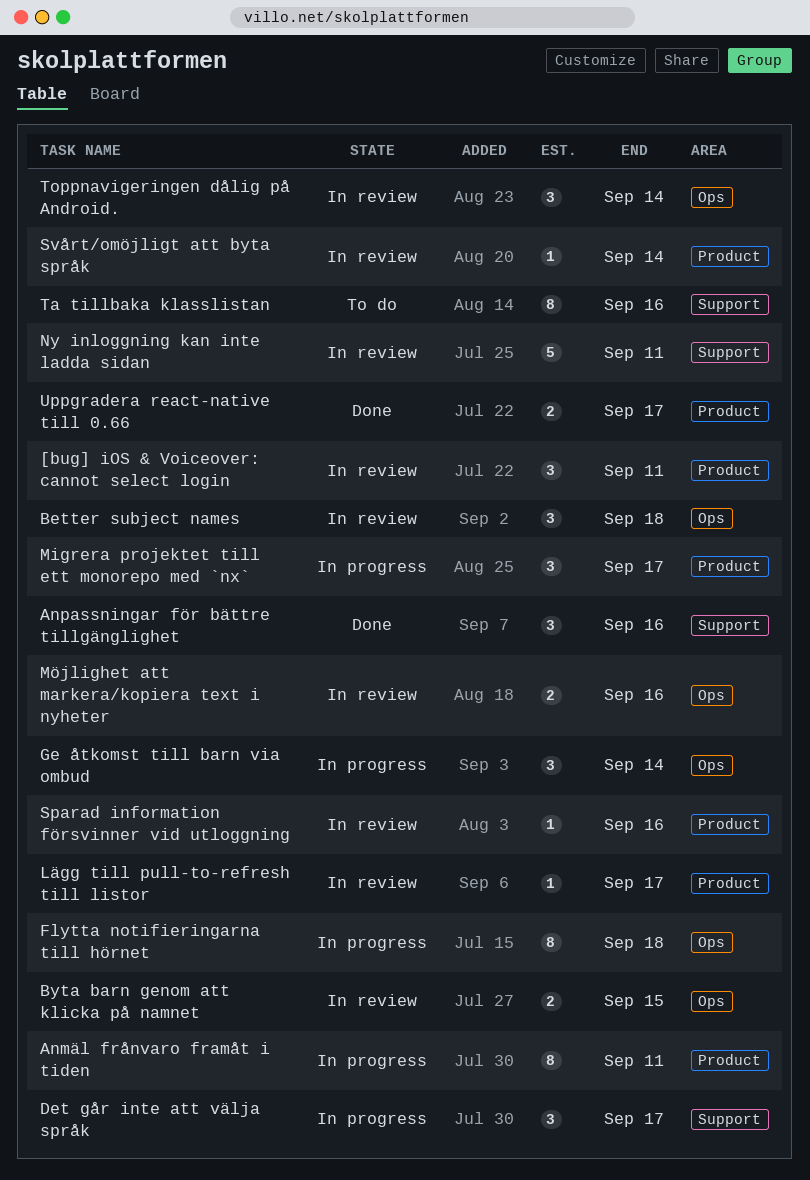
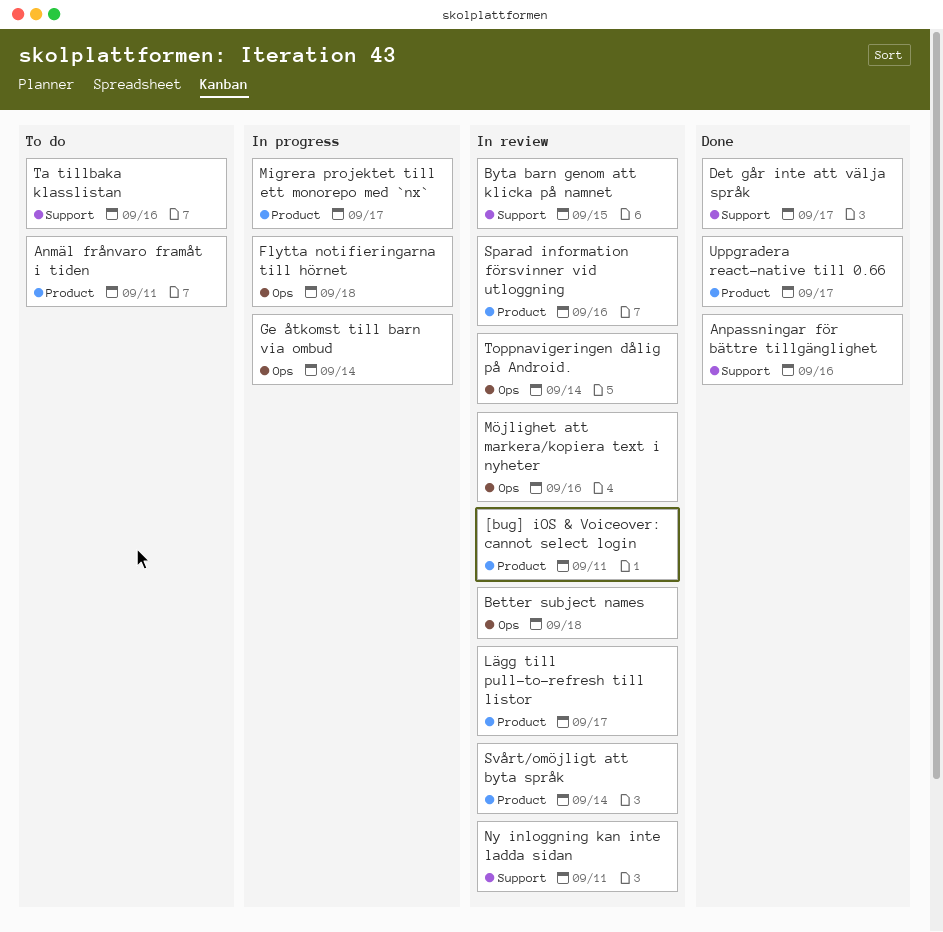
Anmäl frånvaro framåt i tiden, status: In progress -> To do
Byta barn genom att klicka på namnet, label: Ops -> Support
Det går inte att välja språk, status: In progress -> Done

